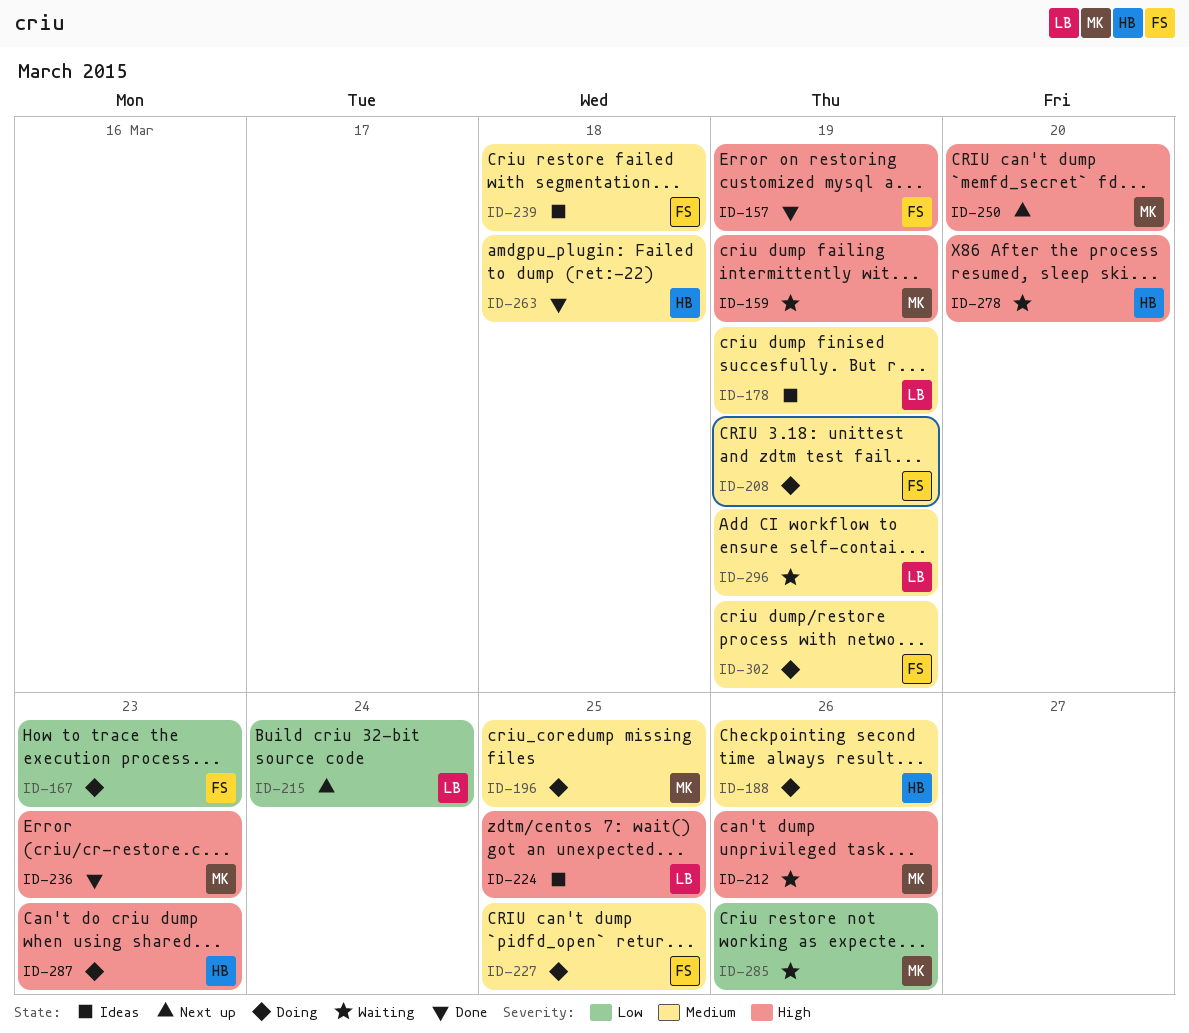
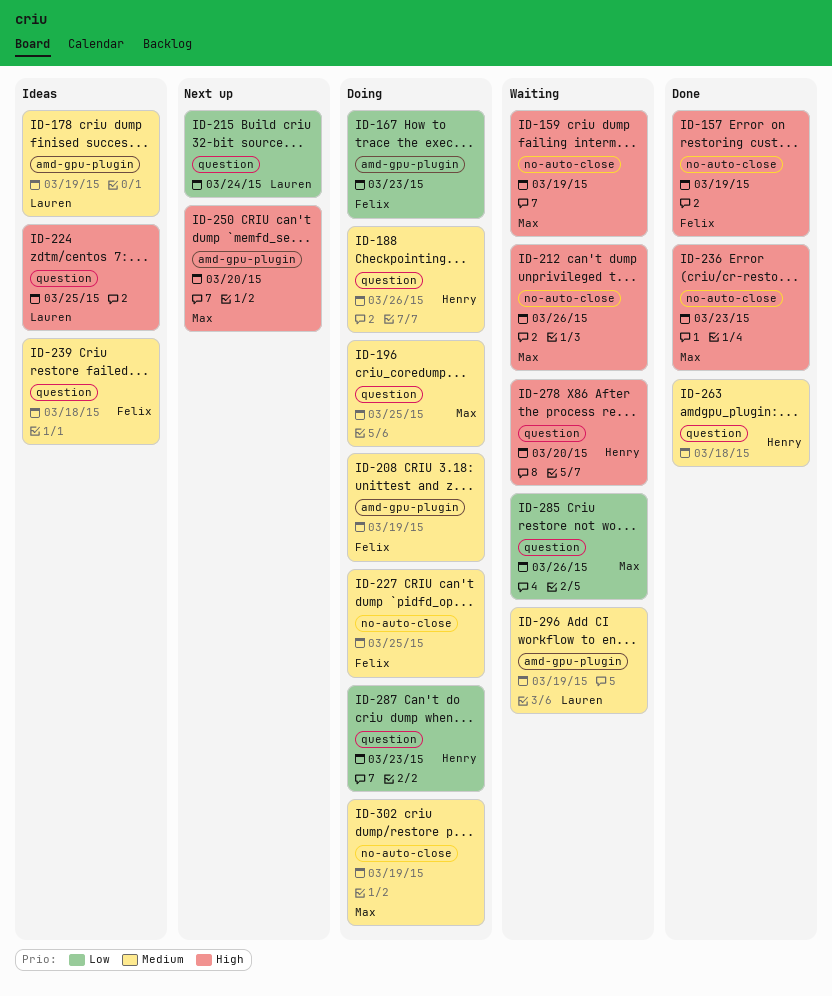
ID-287, priority: High -> Low
ID-302, owner: Felix -> Max

